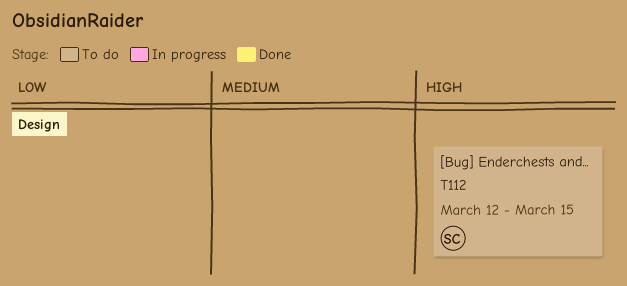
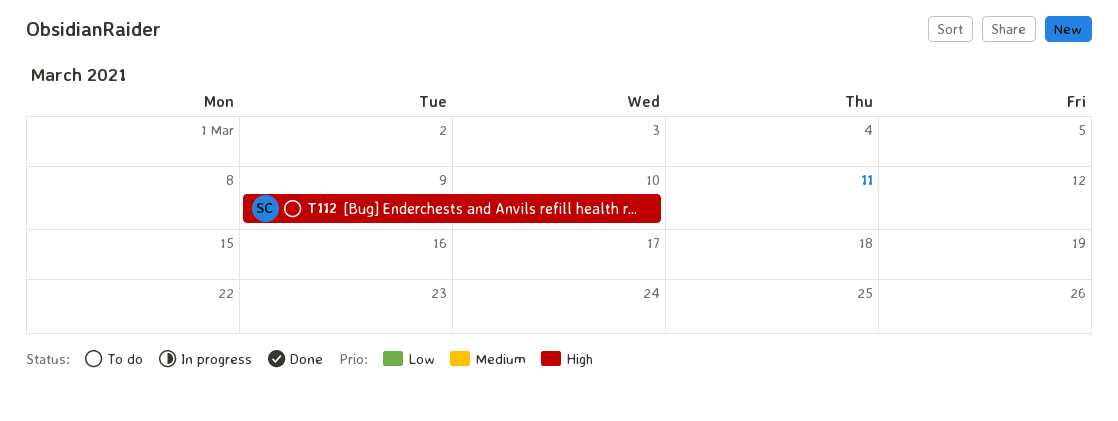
T112, start: Mar 12 -> Mar 9
T112, due: Mar 15 -> Mar 10

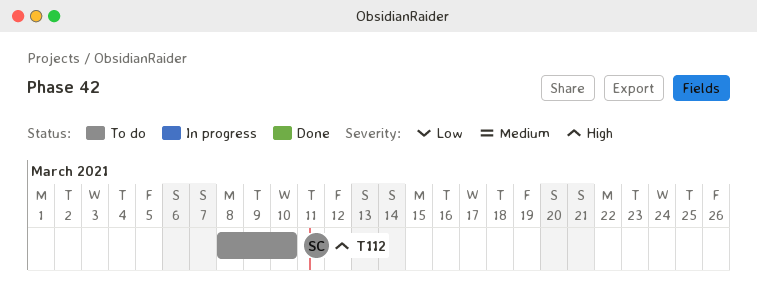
T112, start: Mar 9 -> Mar 8

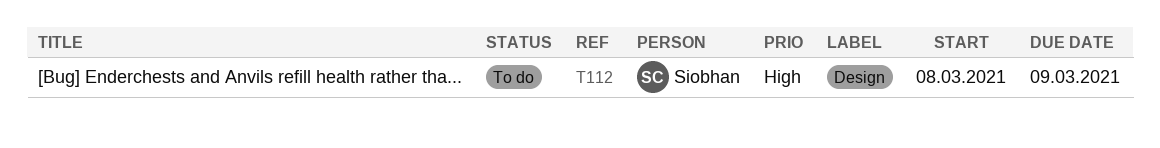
T112, due: Mar 10 -> Mar 9

